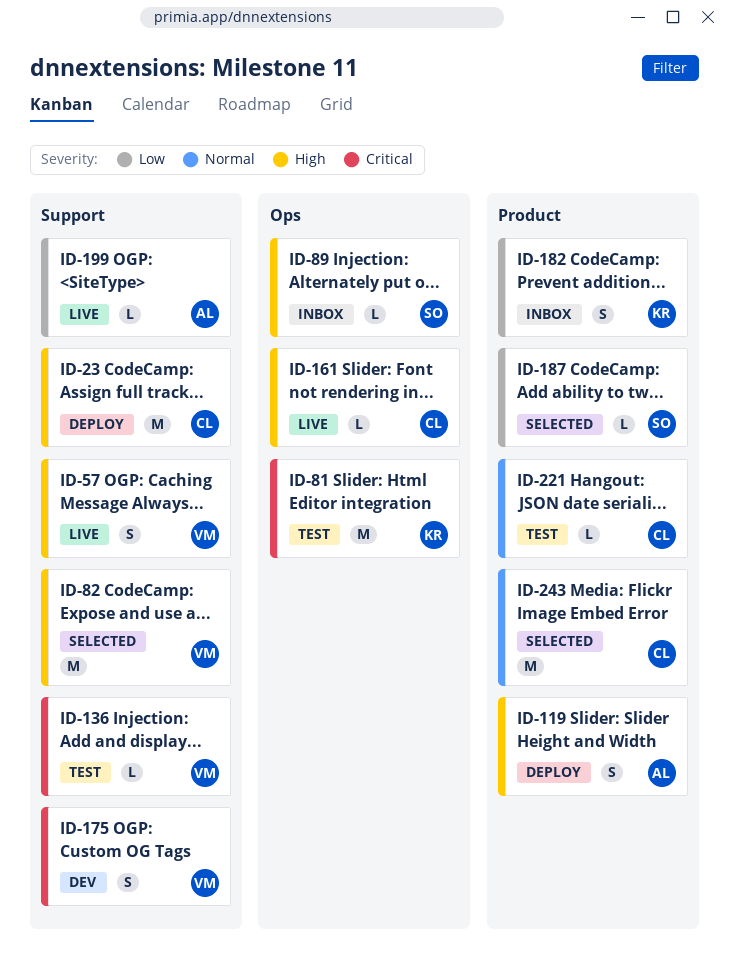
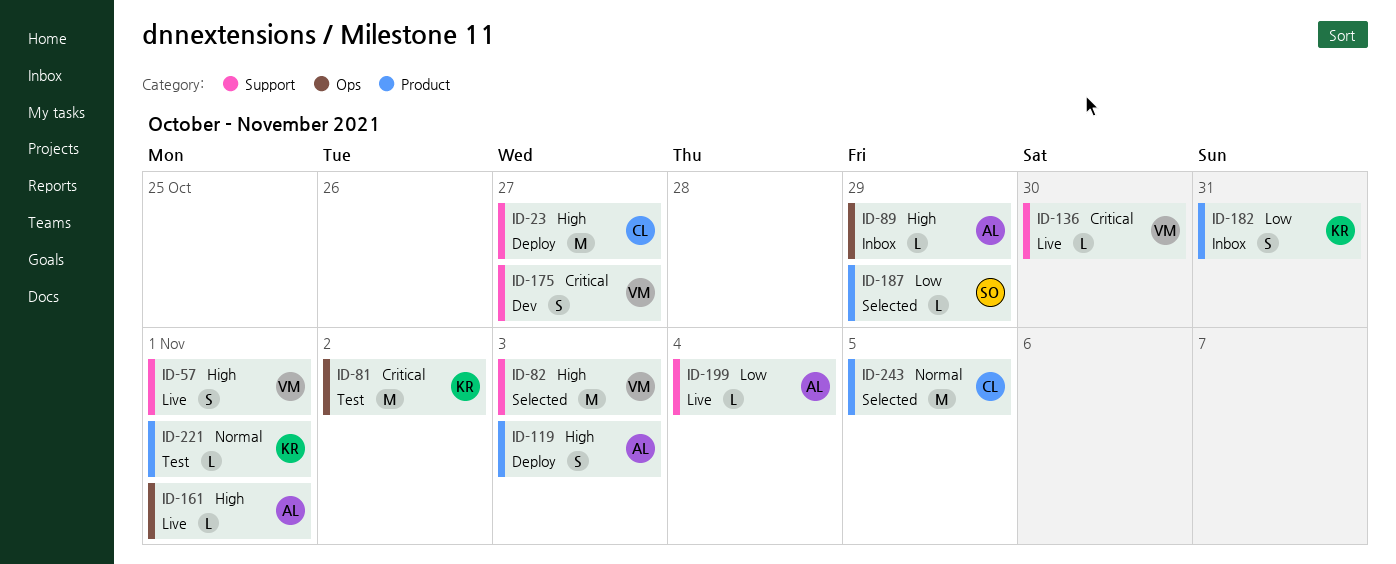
ID-89, owner: SO -> AL
ID-136, status: Test -> Live
ID-161, owner: CL -> AL
ID-221, owner: CL -> KR

